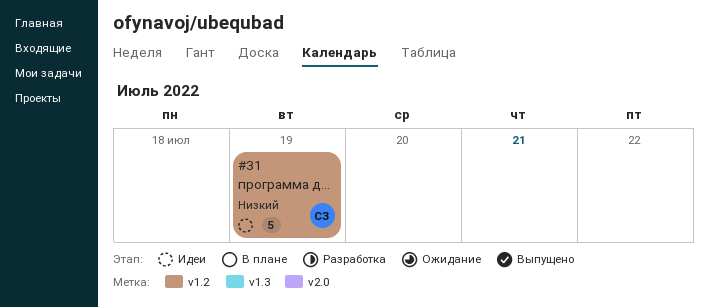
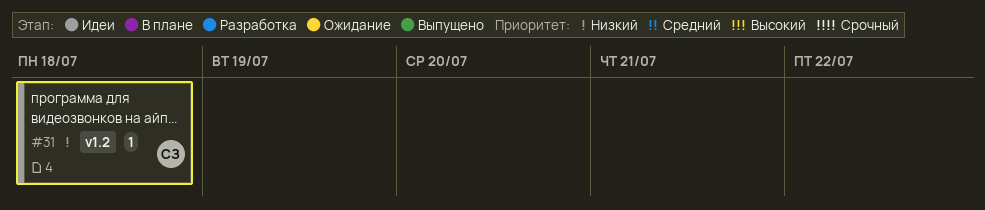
#31, estimate: 5 -> 1
#31, due: Jul 19 -> Jul 18

